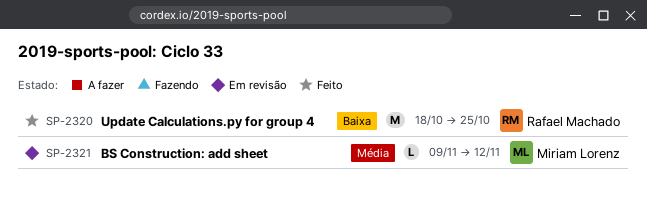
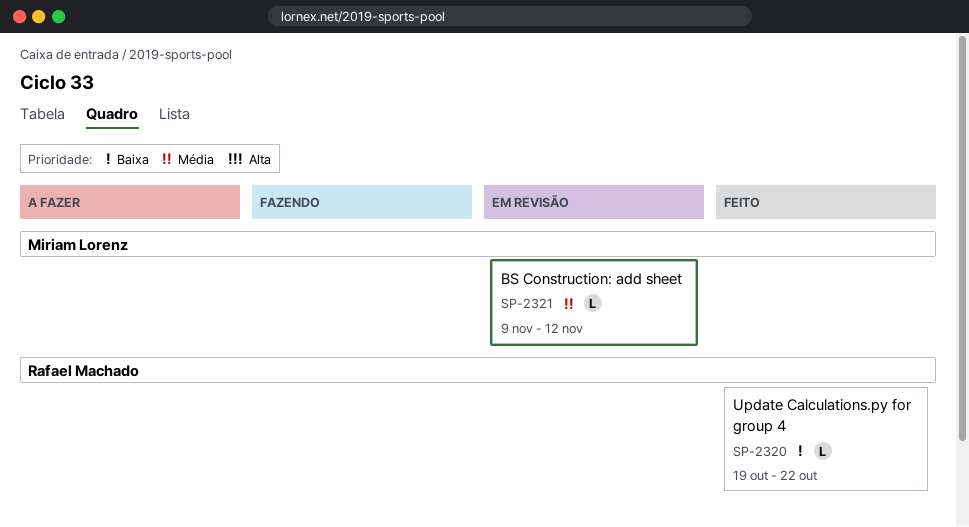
SP-2320, estimate: M -> L
SP-2320, start: Oct 18 -> Oct 19
SP-2320, due: Oct 25 -> Oct 22

